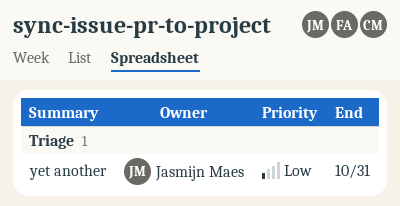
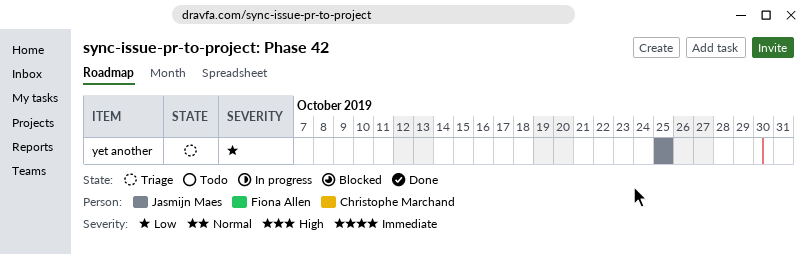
yet another, due: Oct 31 -> Oct 25

